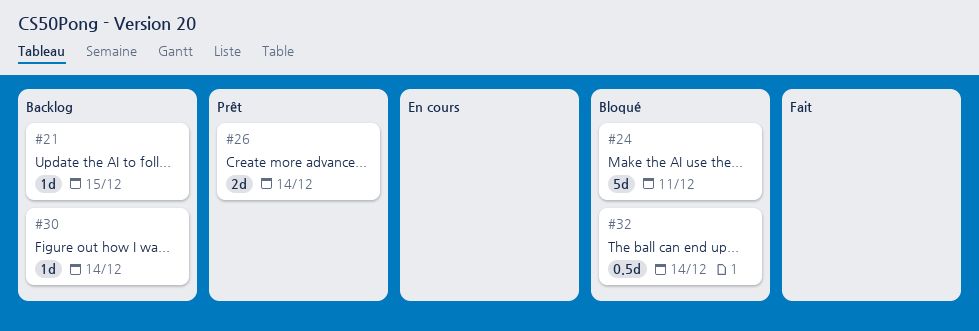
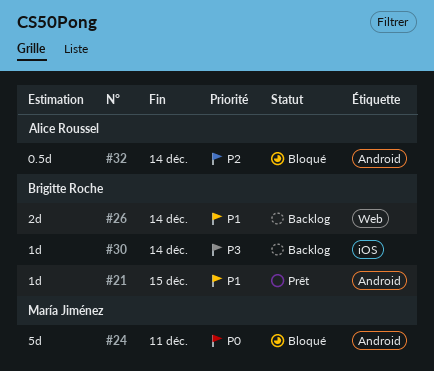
#21, status: Backlog -> Prêt
#26, status: Prêt -> Backlog

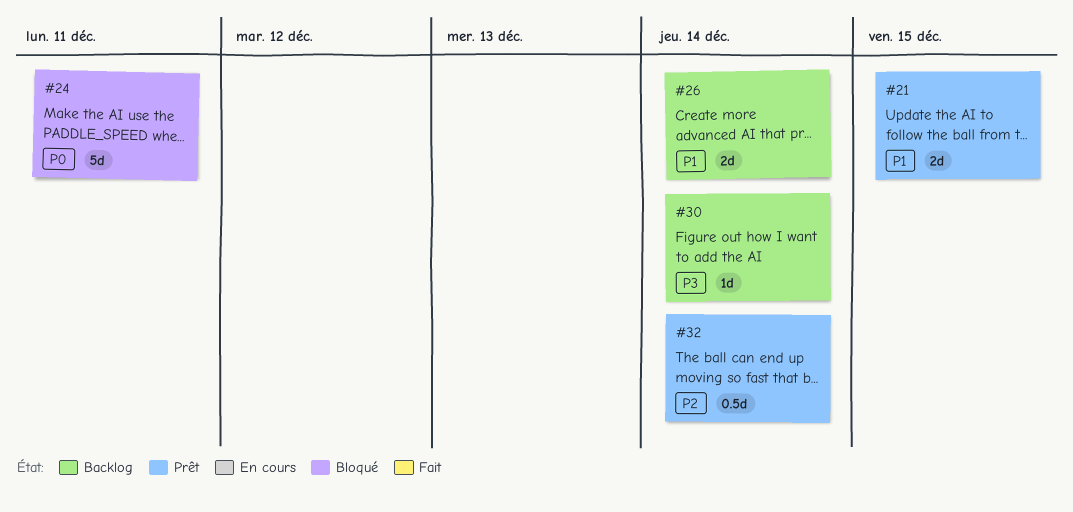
#21, estimate: 1d -> 2d
#32, status: Bloqué -> Prêt

